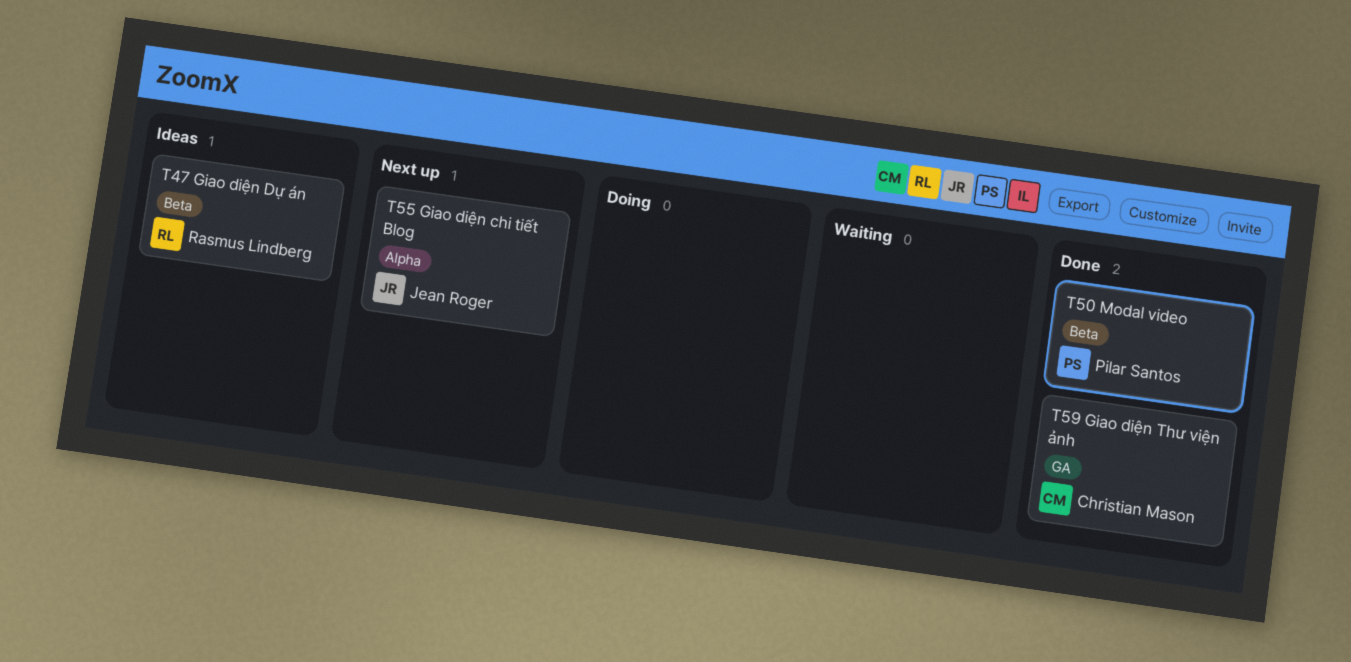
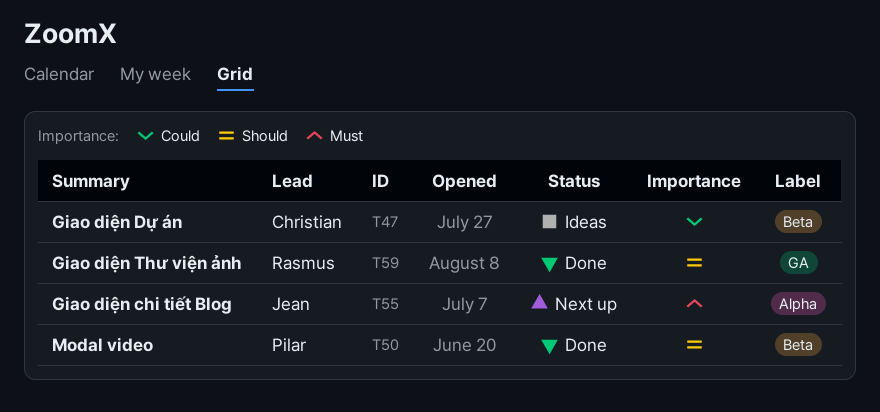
T47, owner: Rasmus Lindberg -> Christian Mason
T59, owner: Christian Mason -> Rasmus Lindberg

